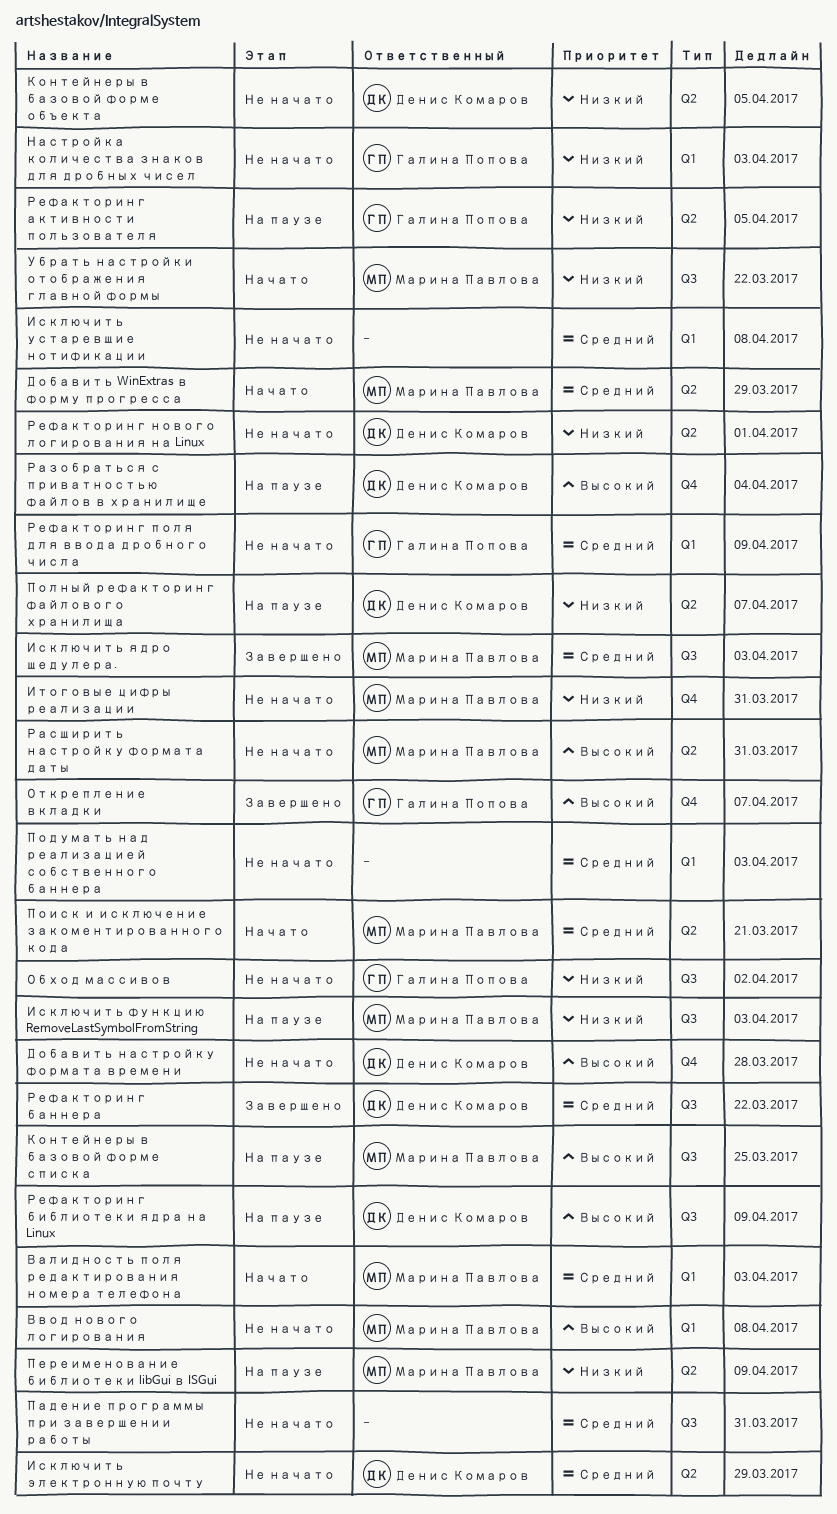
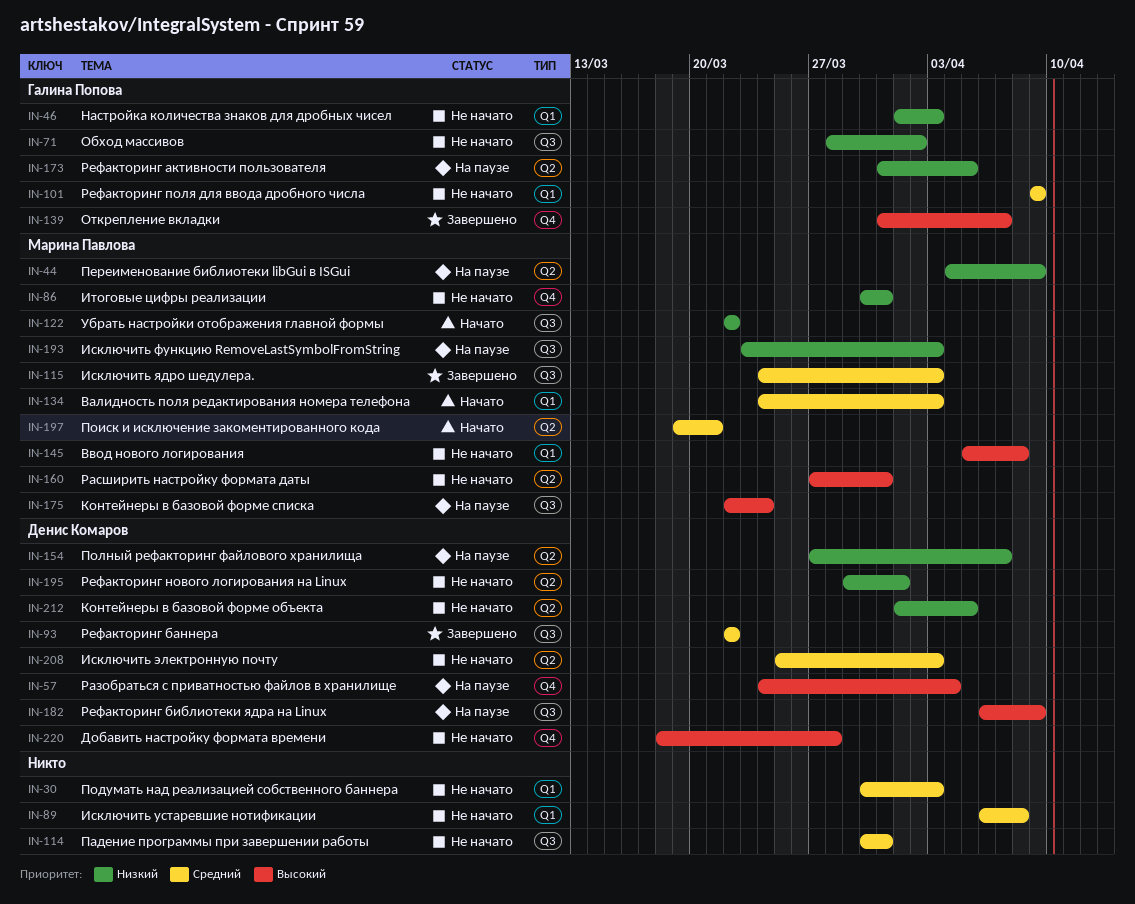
Добавить WinExtras в форму прогресса: present -> none
Исключить электронную почту, due: Mar 29 -> Apr 3
Контейнеры в базовой форме списка, due: Mar 25 -> Mar 24

